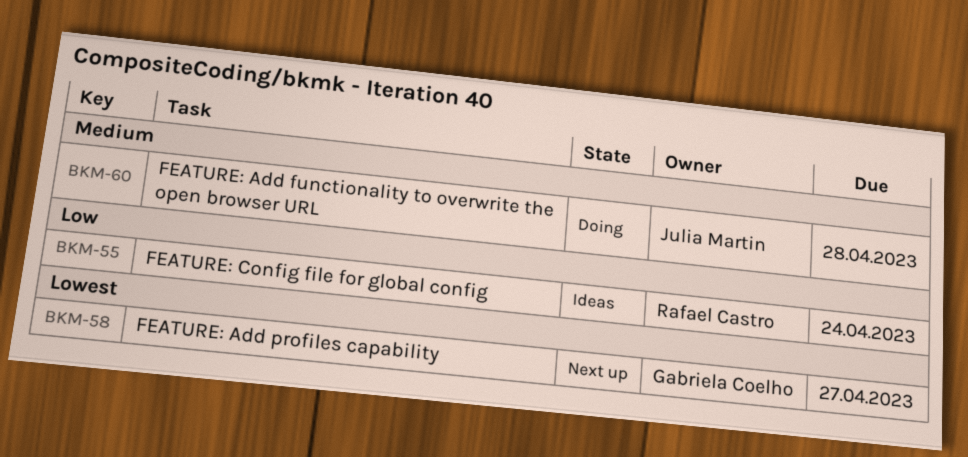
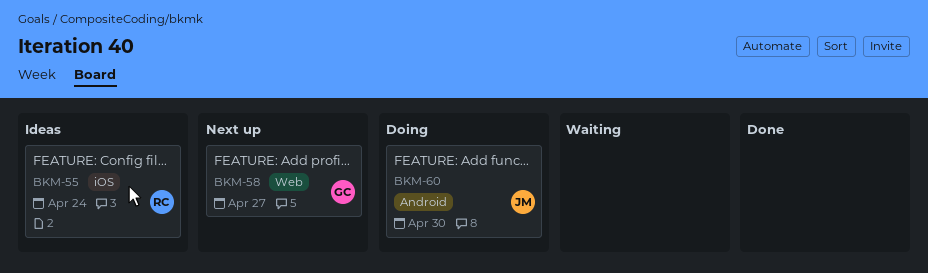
BKM-60, due: Apr 28 -> Apr 30

